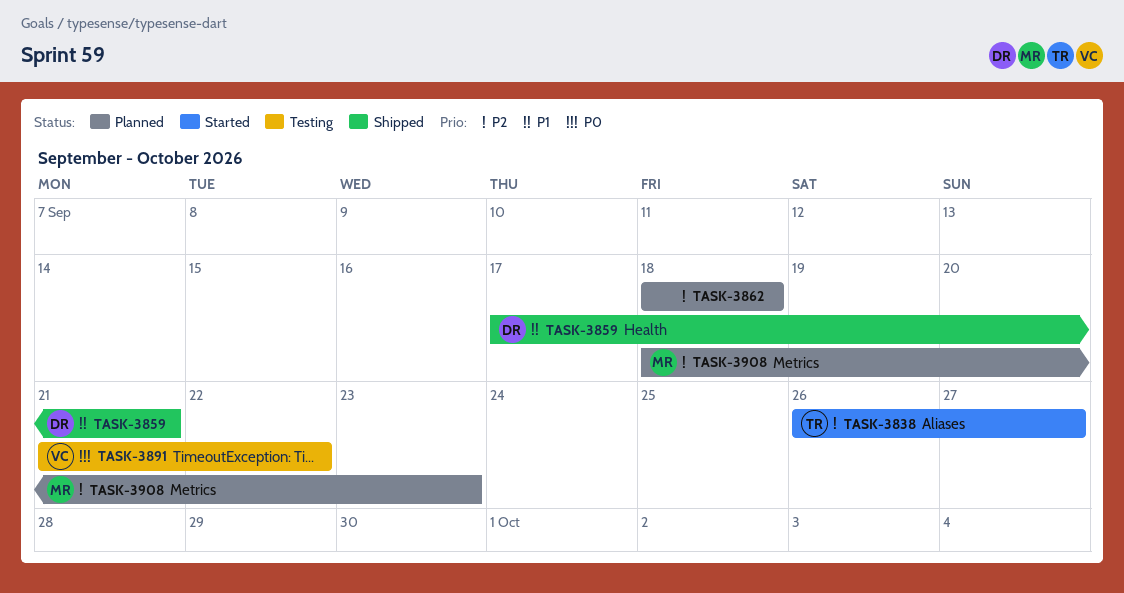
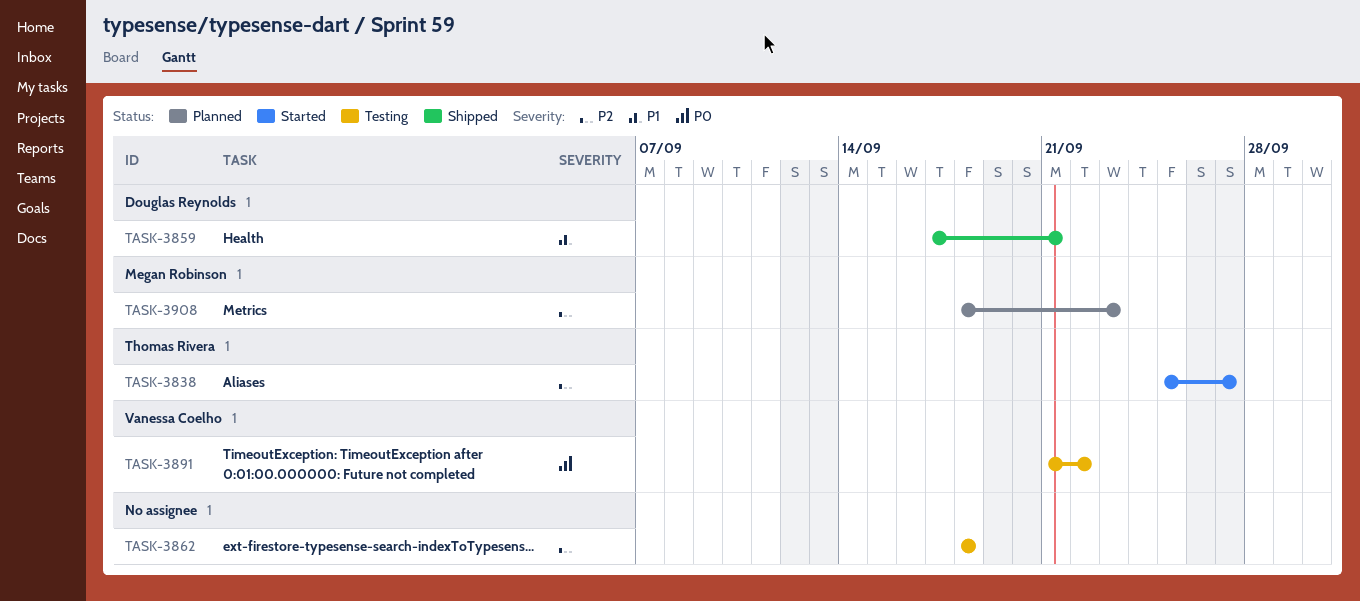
TASK-3838, start: Sep 26 -> Sep 25
TASK-3862, status: Planned -> Testing

